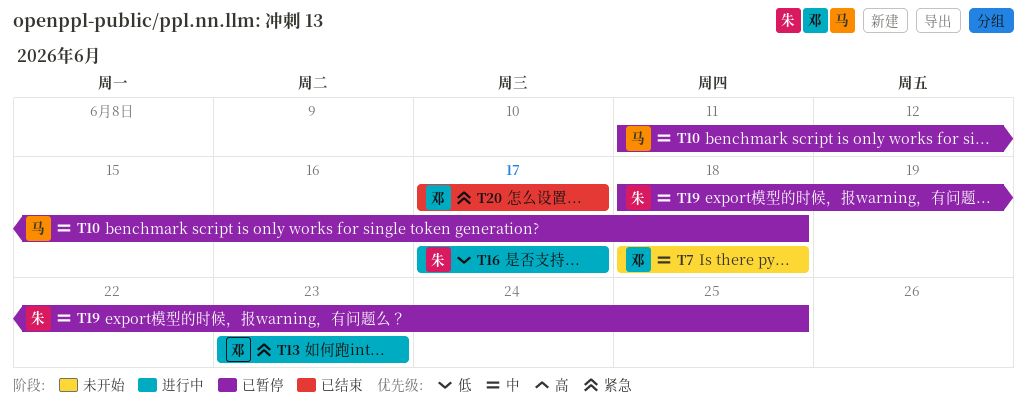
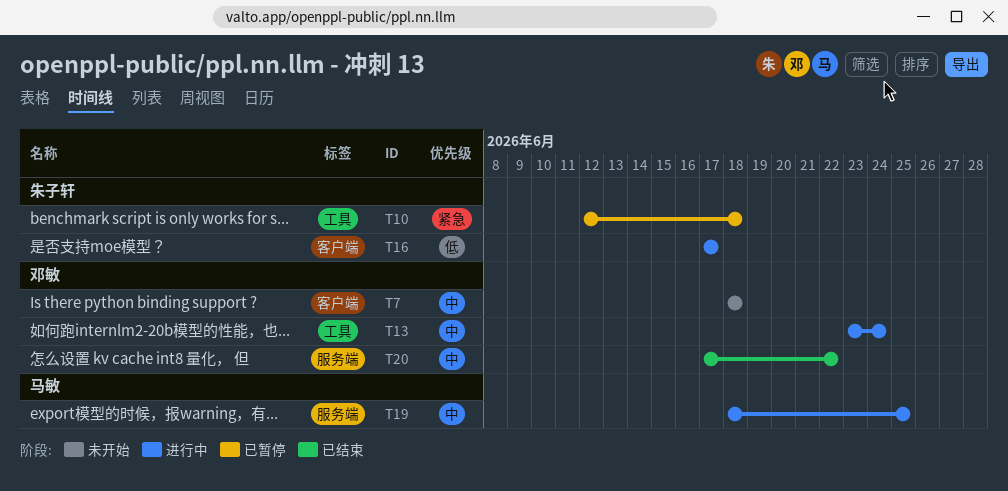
T10, owner: 马敏 -> 朱子轩
T10, priority: 中 -> 紧急
T10, start: Jun 11 -> Jun 12
T13, priority: 紧急 -> 中
T13, due: Jun 23 -> Jun 24
T19, status: 已暂停 -> 进行中
T19, owner: 朱子轩 -> 马敏
T20, priority: 紧急 -> 中
T20, due: Jun 17 -> Jun 22

